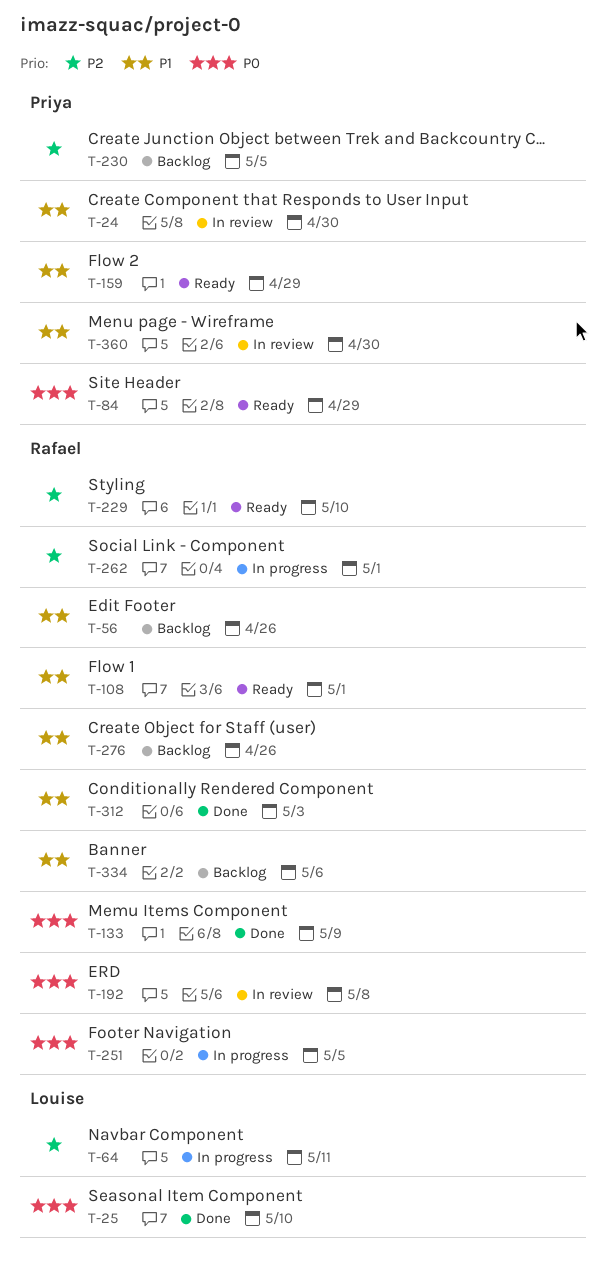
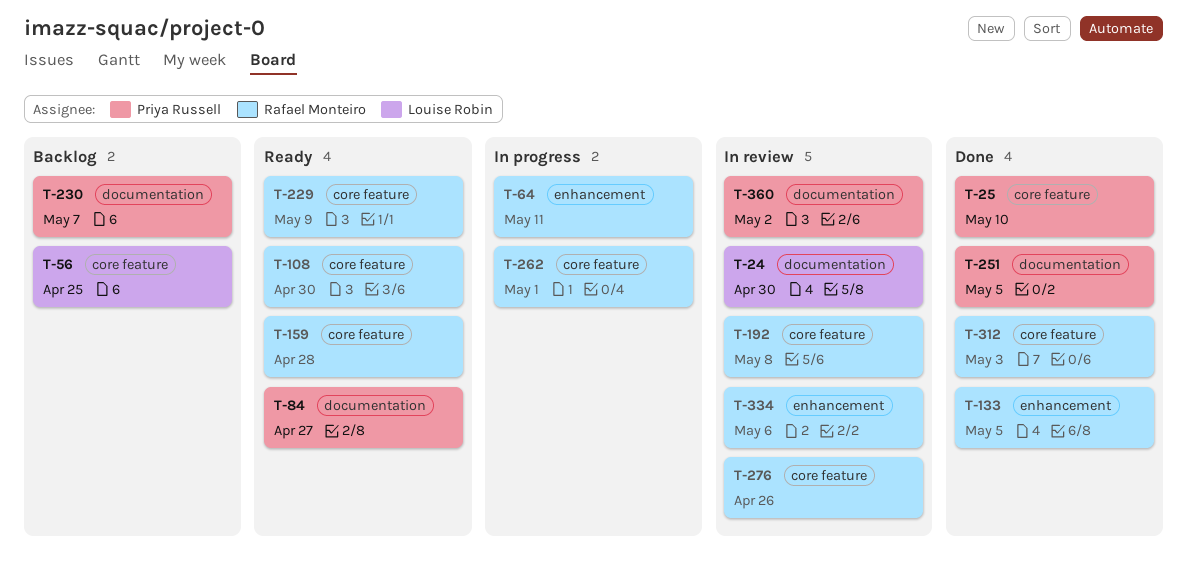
T-24, owner: Priya Russell -> Louise Robin
T-25, owner: Louise Robin -> Priya Russell
T-56, owner: Rafael Monteiro -> Louise Robin
T-56, due: Apr 26 -> Apr 25
T-64, owner: Louise Robin -> Rafael Monteiro
T-84, due: Apr 29 -> Apr 27
T-108, due: May 1 -> Apr 30
T-133, due: May 9 -> May 5
T-159, owner: Priya Russell -> Rafael Monteiro
T-159, due: Apr 29 -> Apr 28
T-229, due: May 10 -> May 9
T-230, due: May 5 -> May 7
T-251, status: In progress -> Done
T-251, owner: Rafael Monteiro -> Priya Russell
T-276, status: Backlog -> In review
T-334, status: Backlog -> In review
T-360, due: Apr 30 -> May 2

